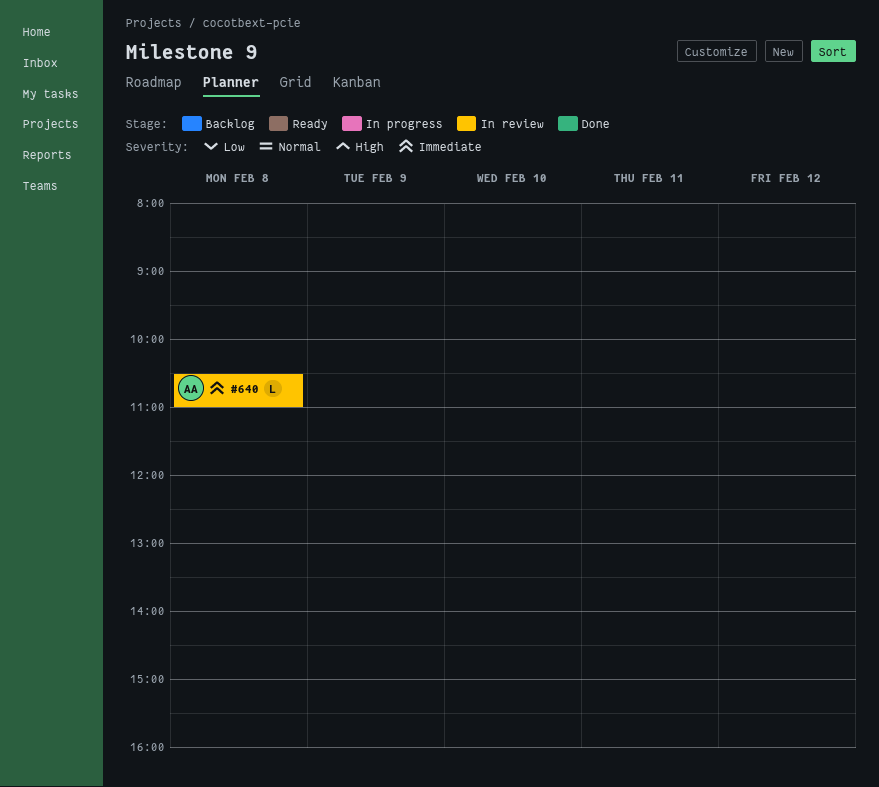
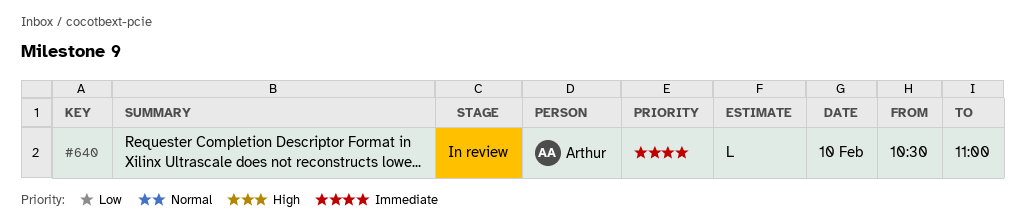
#640, day: Feb 8 -> Feb 10

